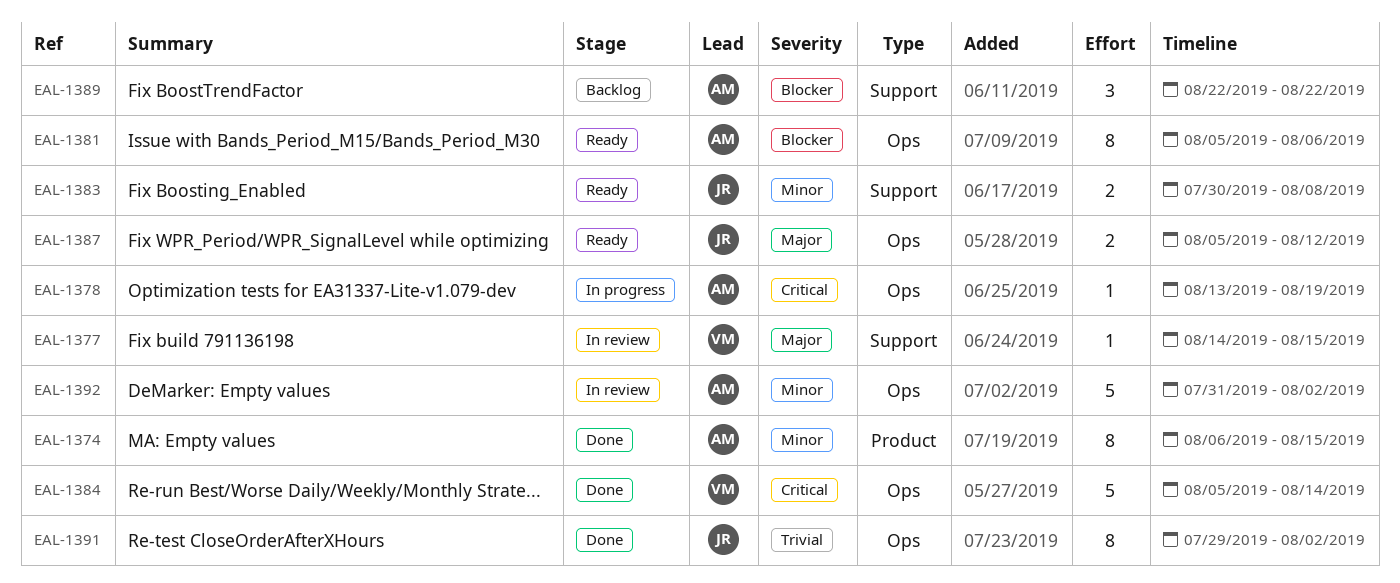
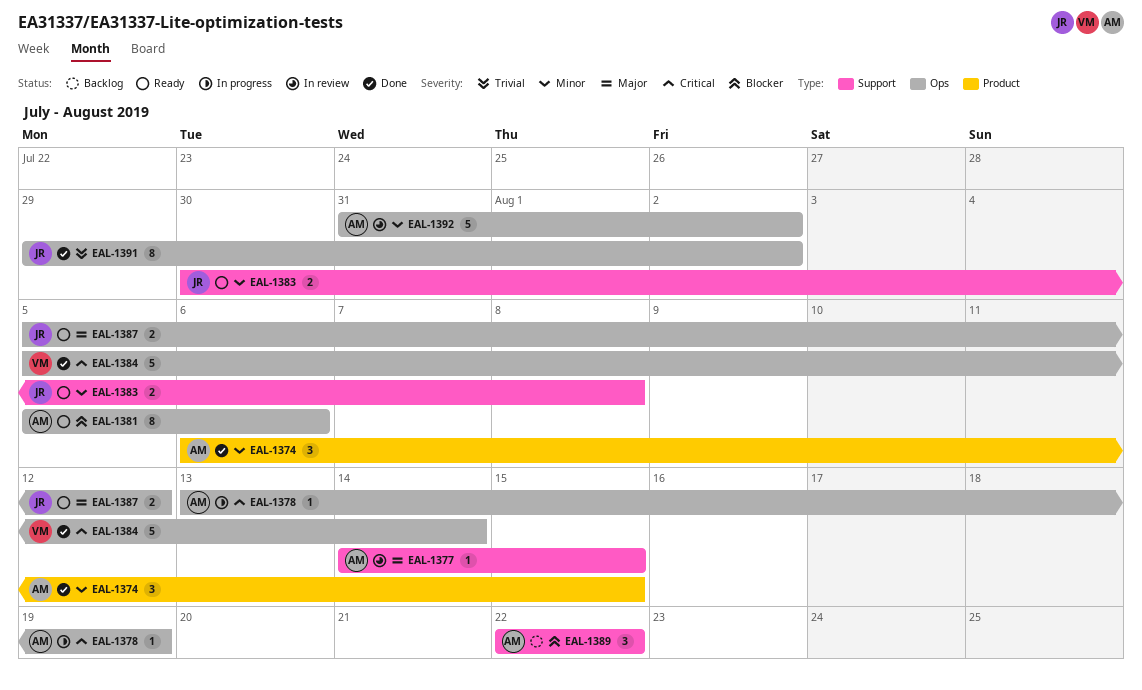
EAL-1374, estimate: 8 -> 3
EAL-1377, owner: VM -> AM

